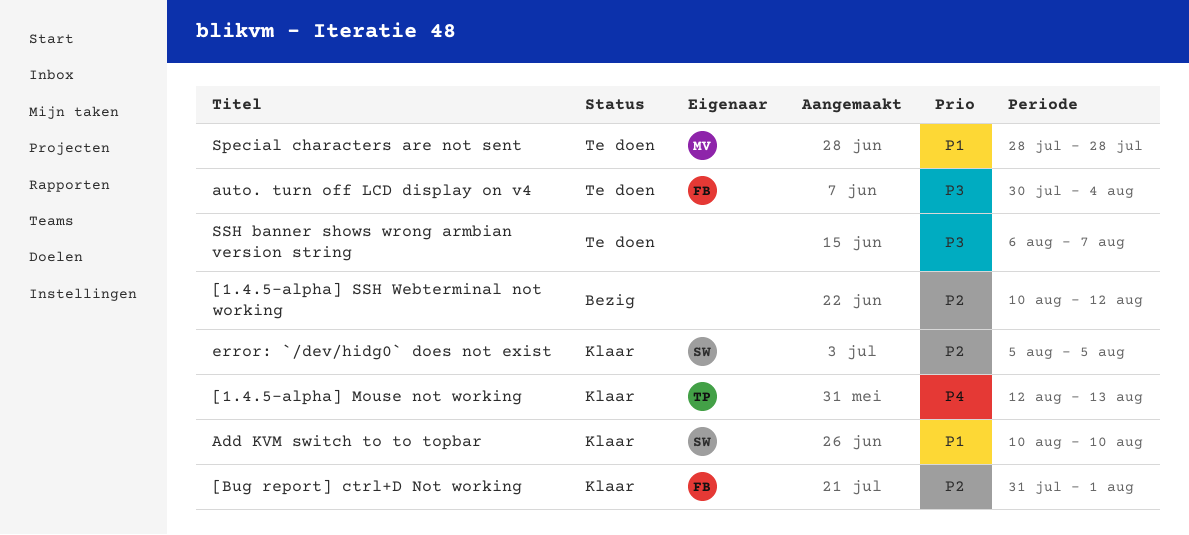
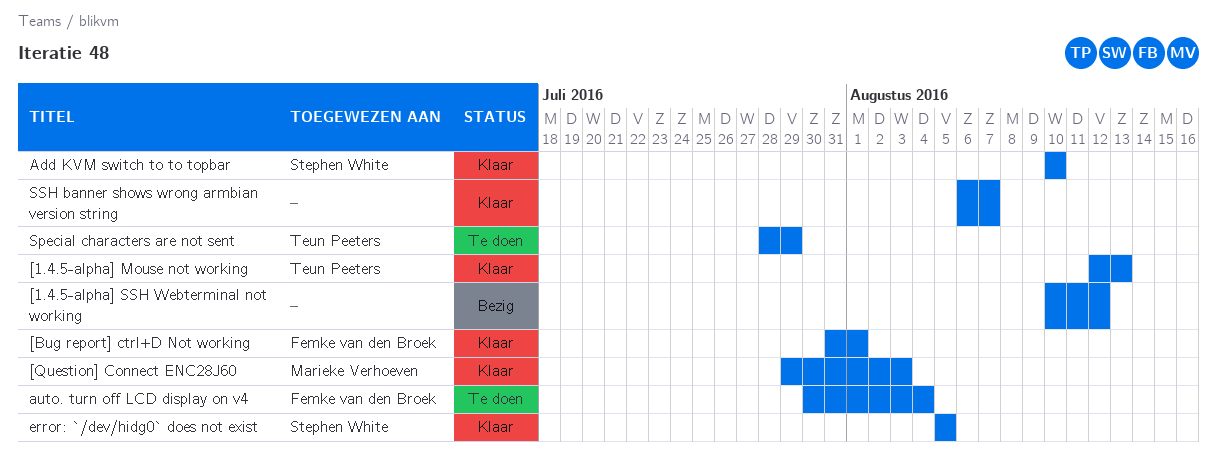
[Question] Connect ENC28J60: none -> present
Special characters are not sent, owner: Marieke Verhoeven -> Teun Peeters
Special characters are not sent, due: Jul 28 -> Jul 29
SSH banner shows wrong armbian version string, status: Te doen -> Klaar

